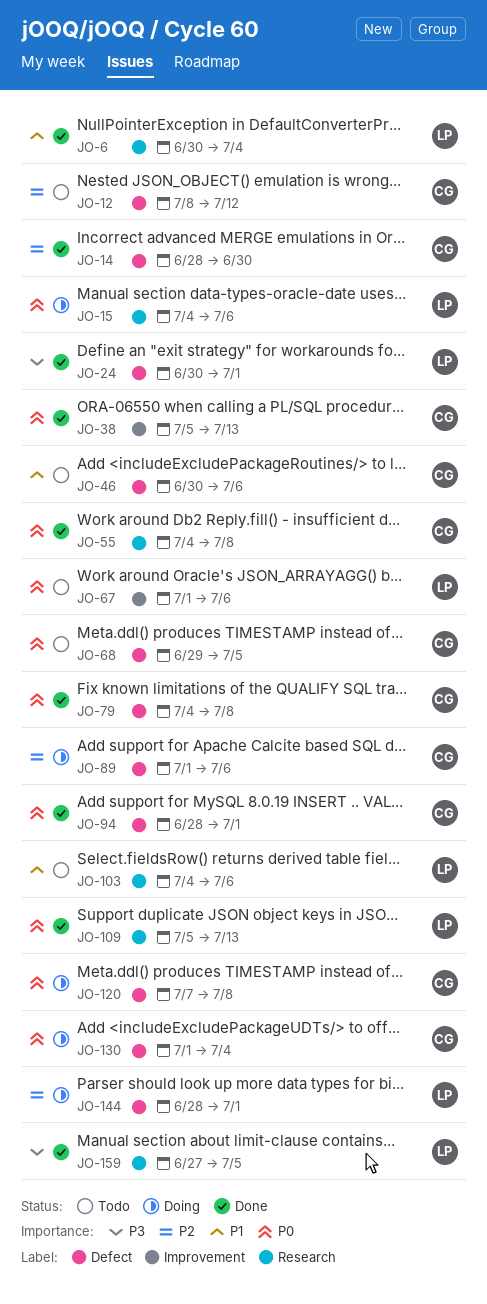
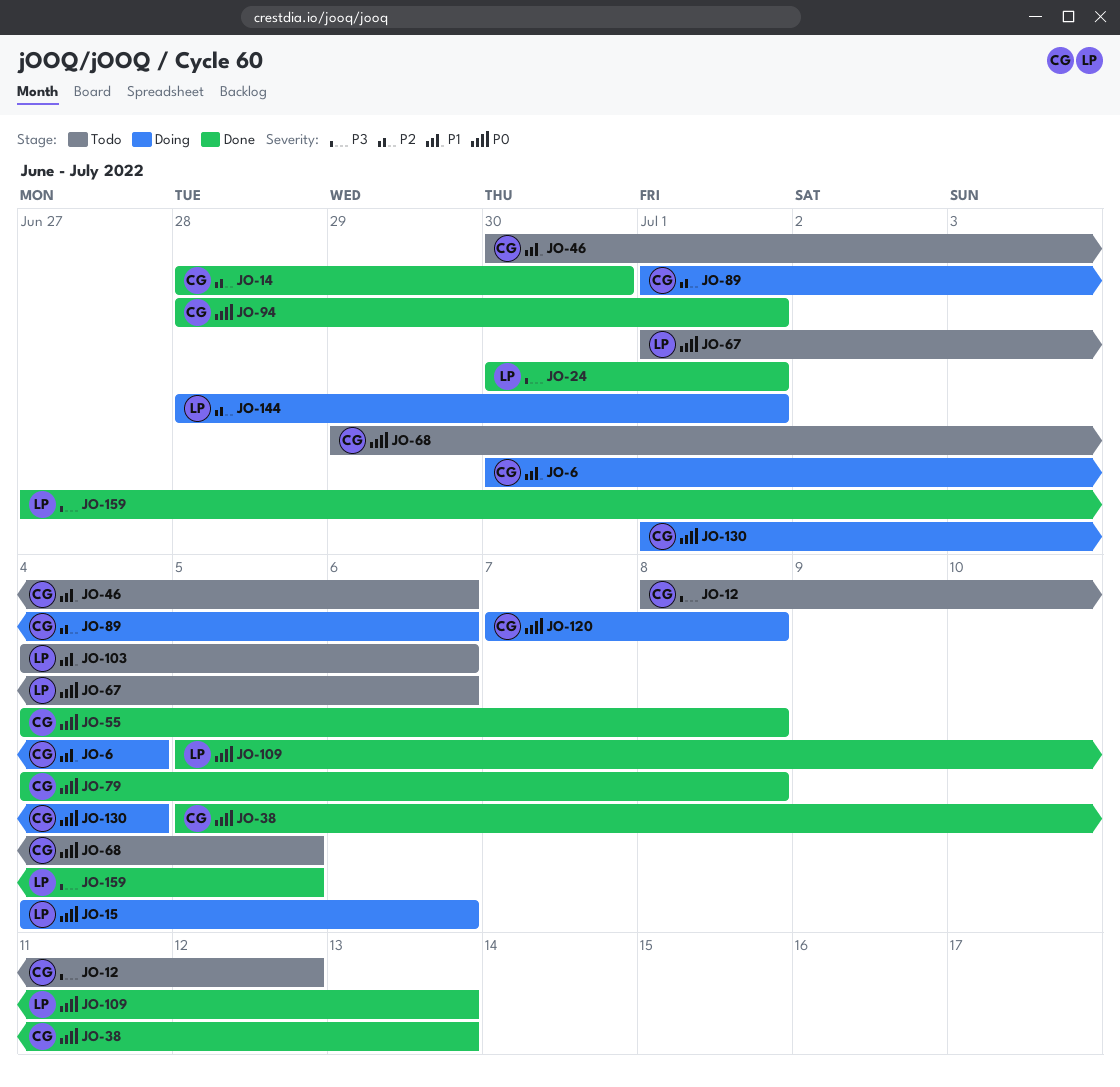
JO-6, status: Done -> Doing
JO-6, owner: LP -> CG
JO-12, priority: P2 -> P3

